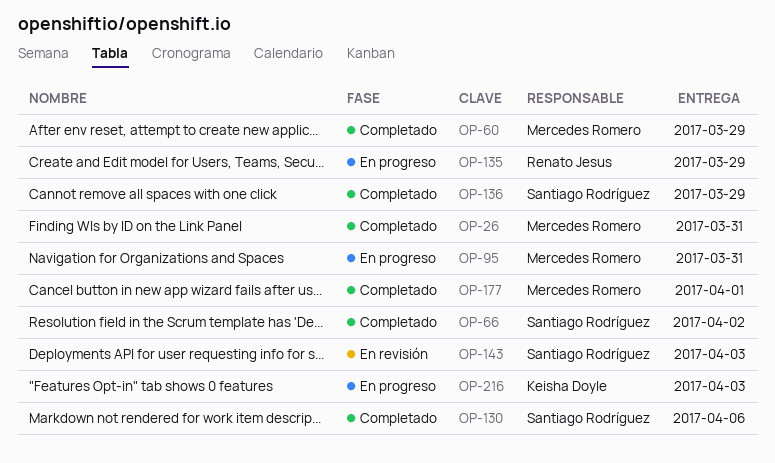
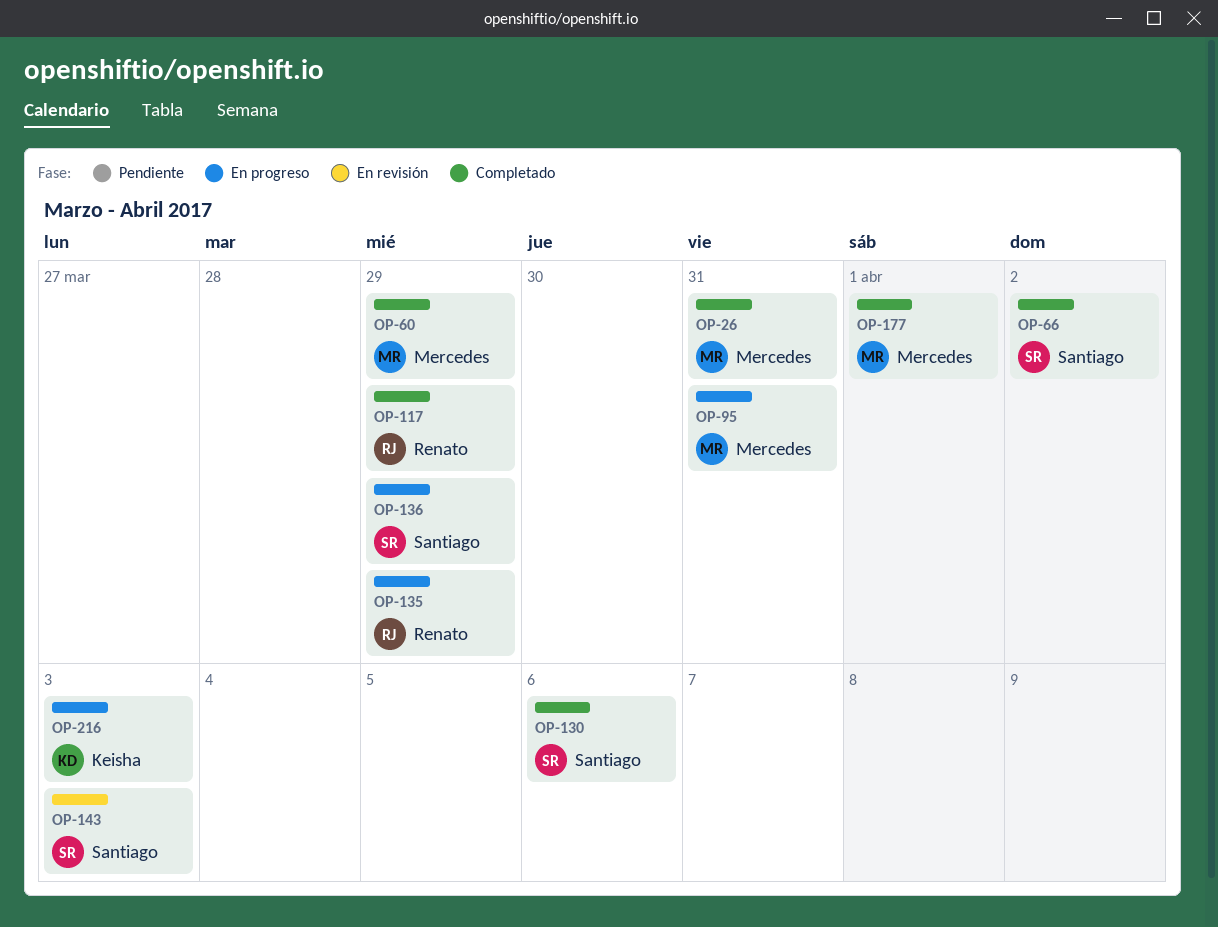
OP-117: none -> present
OP-136, status: Completado -> En progreso

